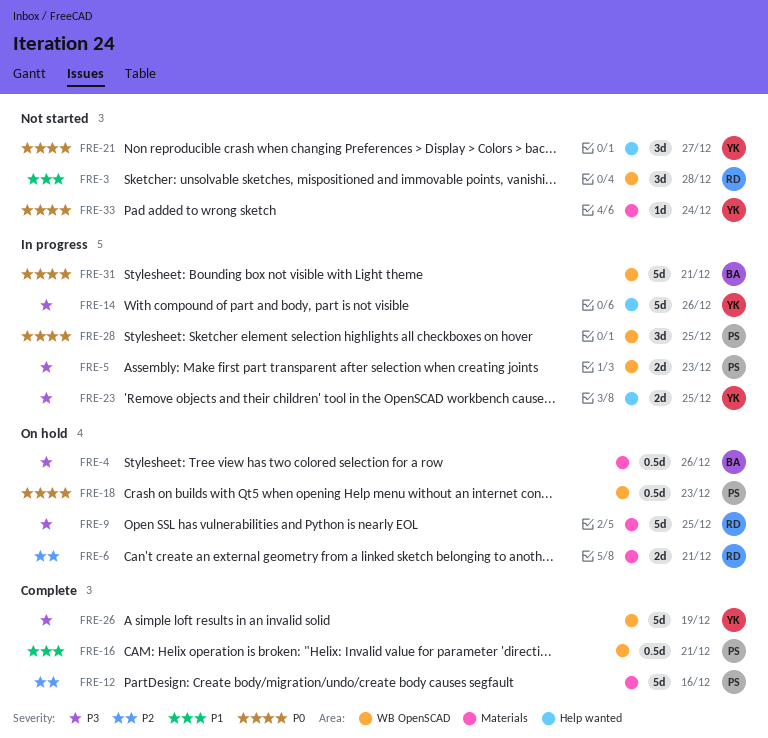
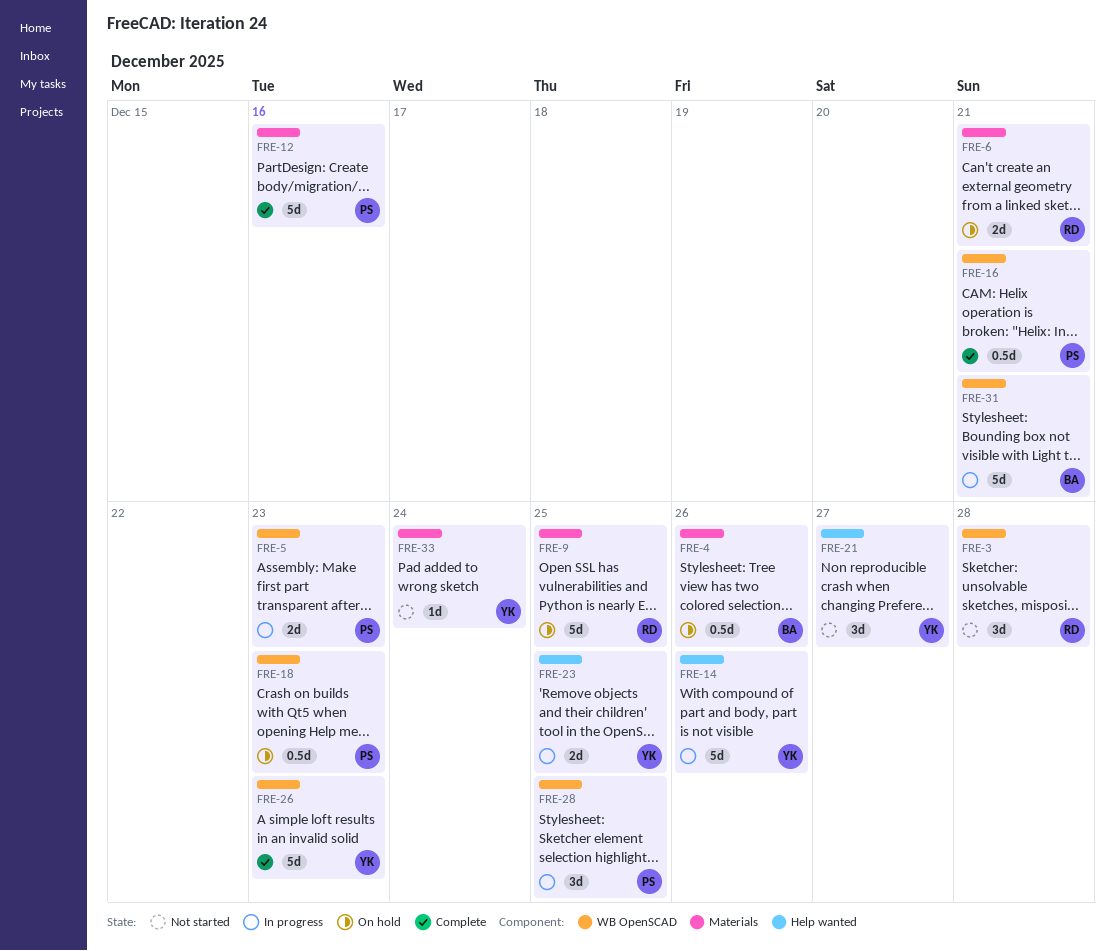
FRE-26, due: Dec 19 -> Dec 23

